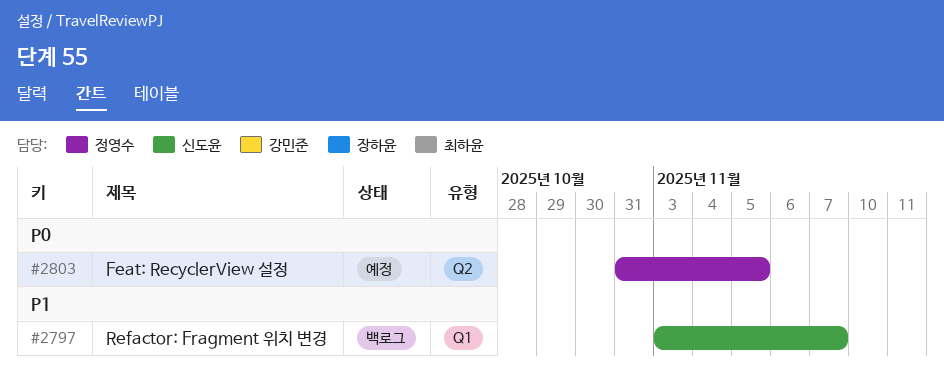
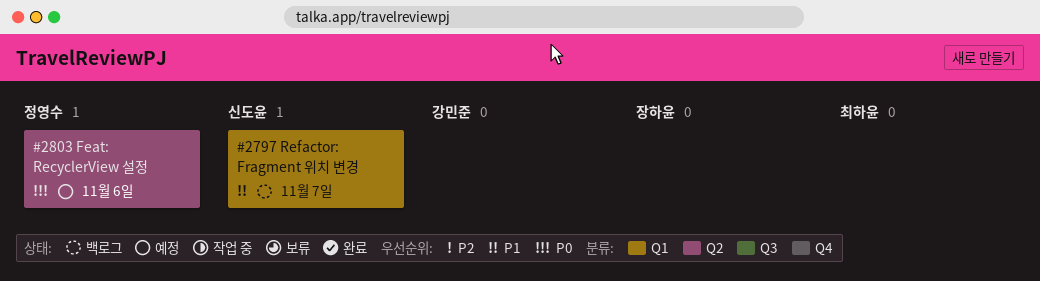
#2803, due: Nov 5 -> Nov 6

